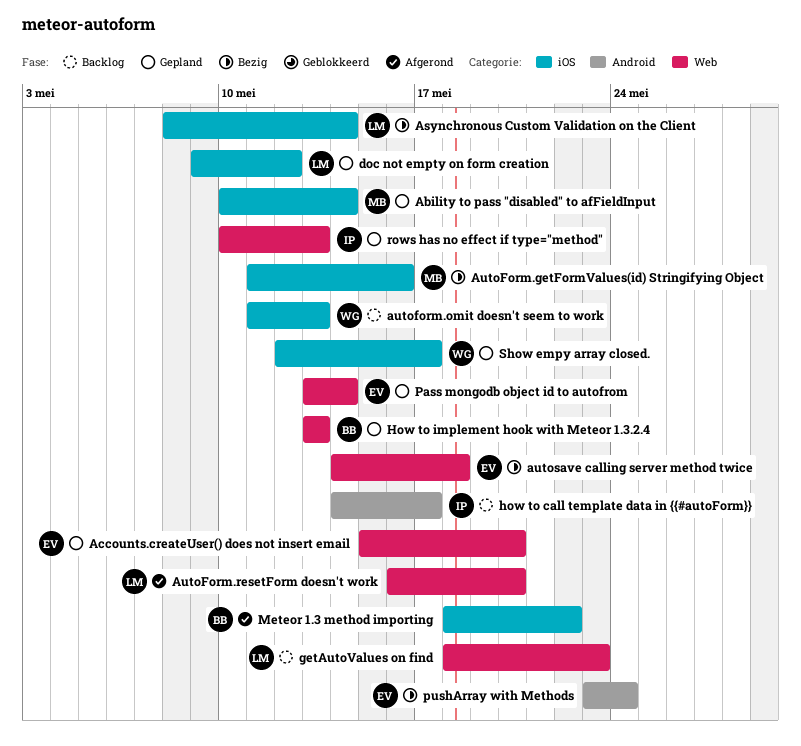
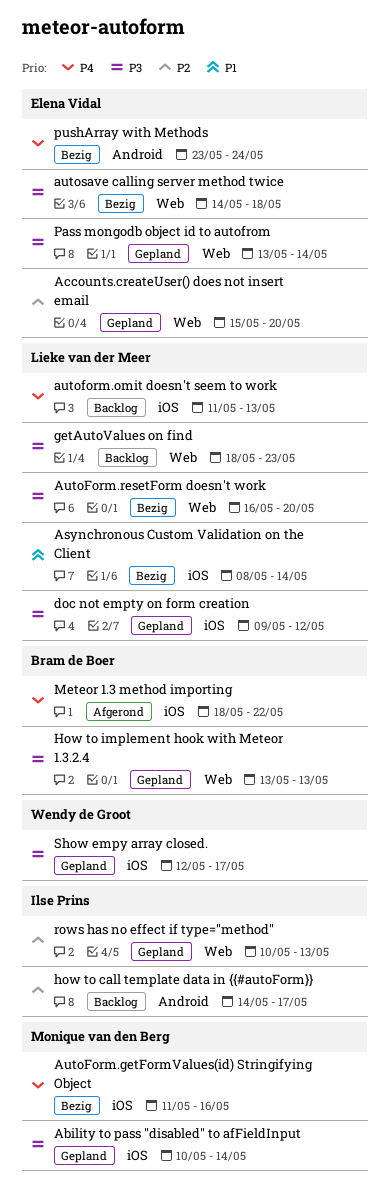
autoform.omit doesn't seem to work, owner: Wendy de Groot -> Lieke van der Meer
AutoForm.resetForm doesn't work, status: Afgerond -> Bezig

